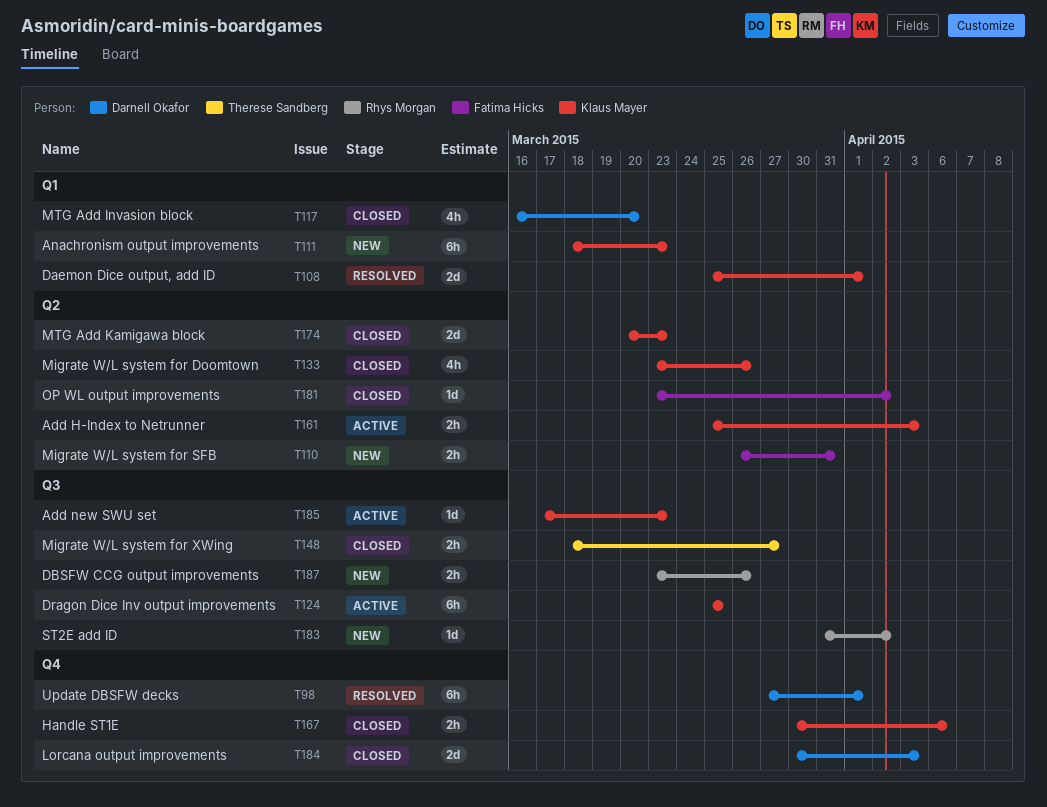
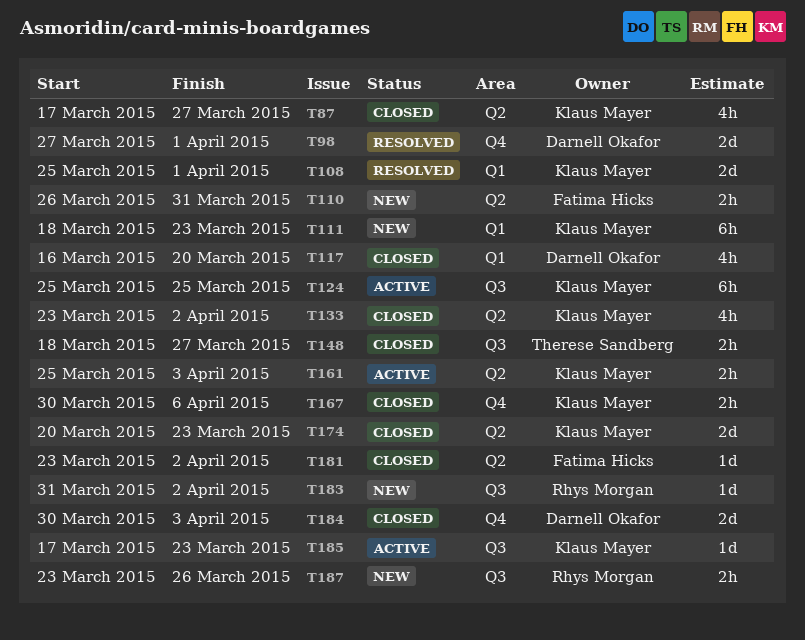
T87: none -> present
T98, estimate: 6h -> 2d
T133, due: Mar 26 -> Apr 2

